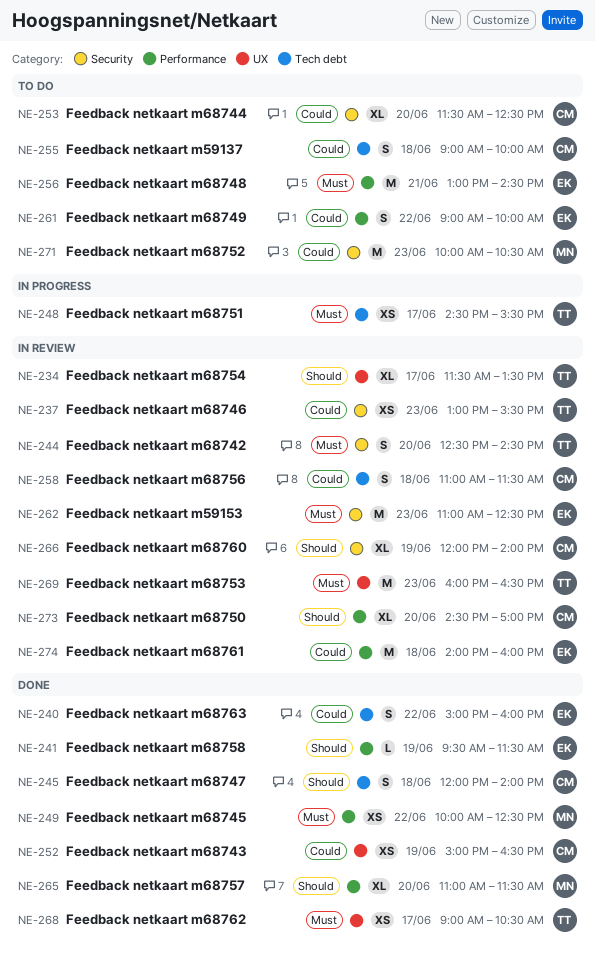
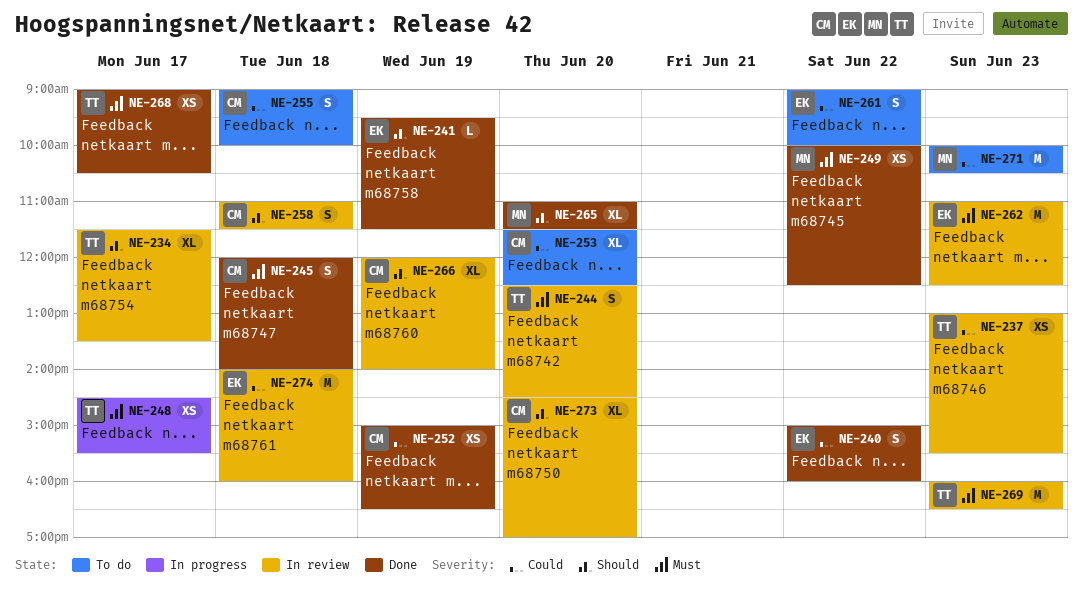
NE-245, priority: Should -> Must
NE-256: present -> none
NE-258, priority: Could -> Should

